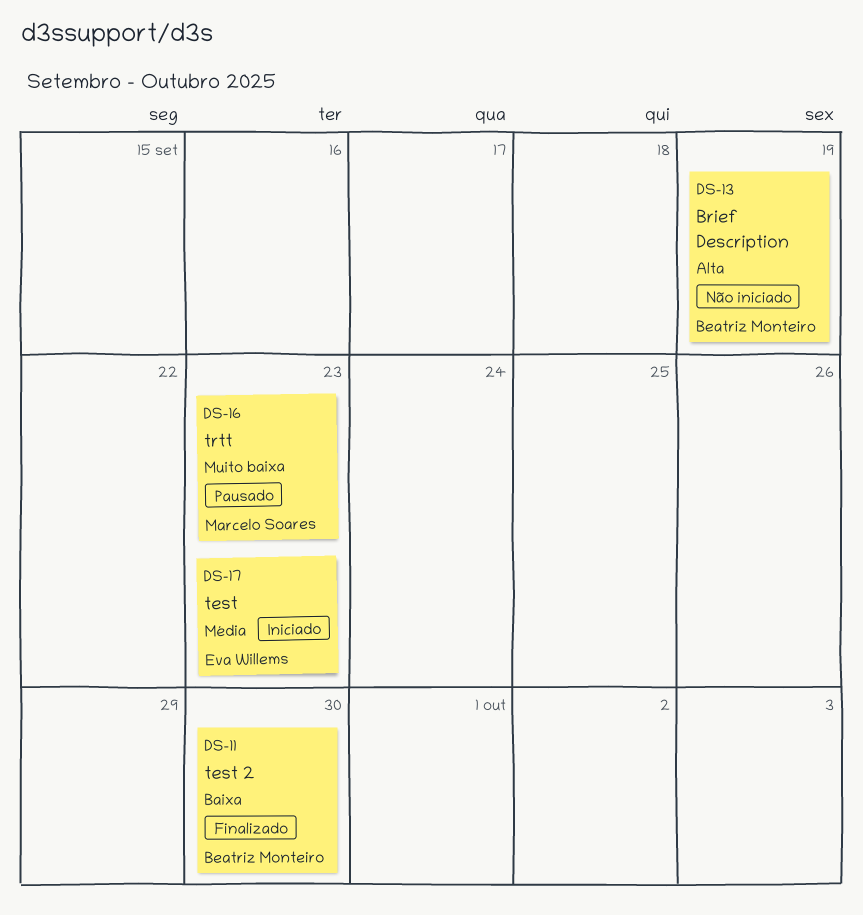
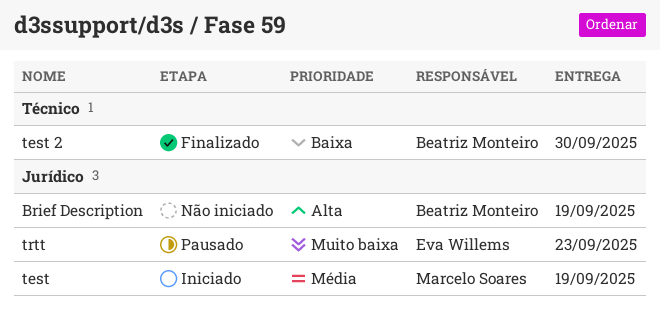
test, owner: Eva Willems -> Marcelo Soares
test, due: Sep 23 -> Sep 19
trtt, owner: Marcelo Soares -> Eva Willems

